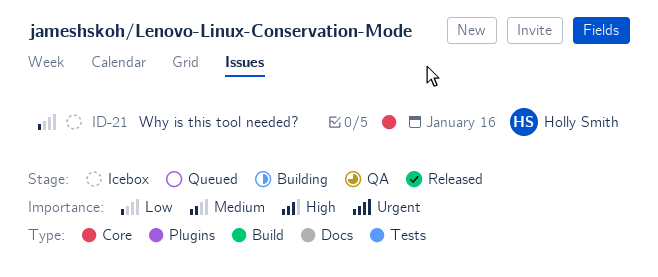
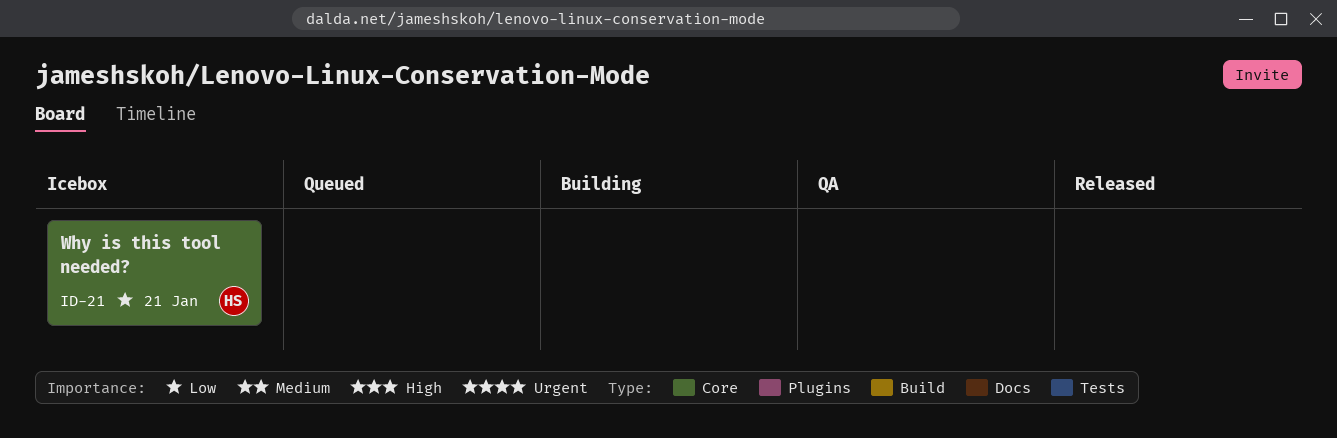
ID-21, due: Jan 16 -> Jan 21

